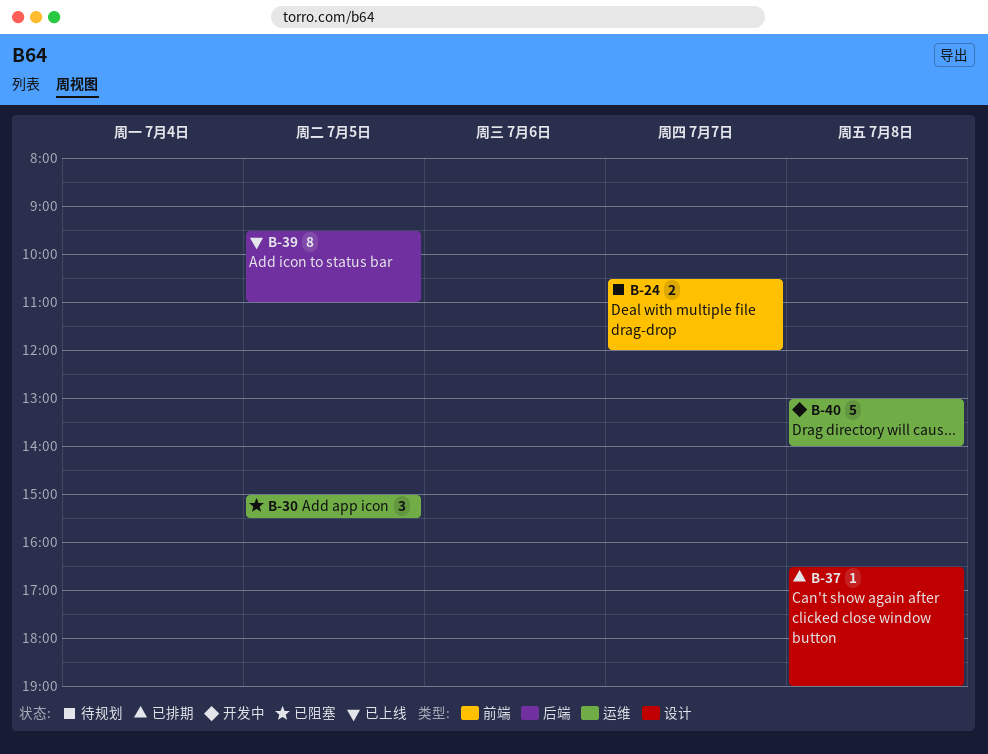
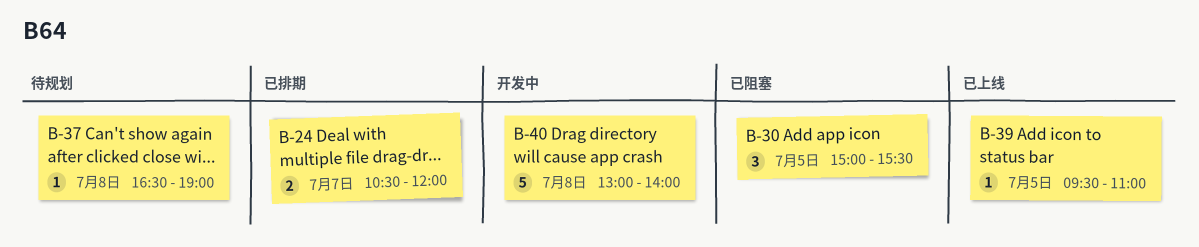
B-24, status: 待规划 -> 已排期
B-37, status: 已排期 -> 待规划
B-39, estimate: 8 -> 1

